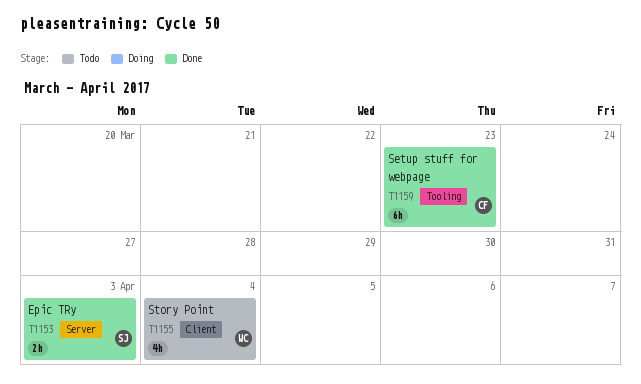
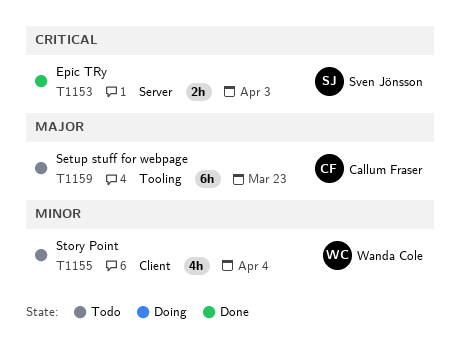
T1159, status: Done -> Todo

